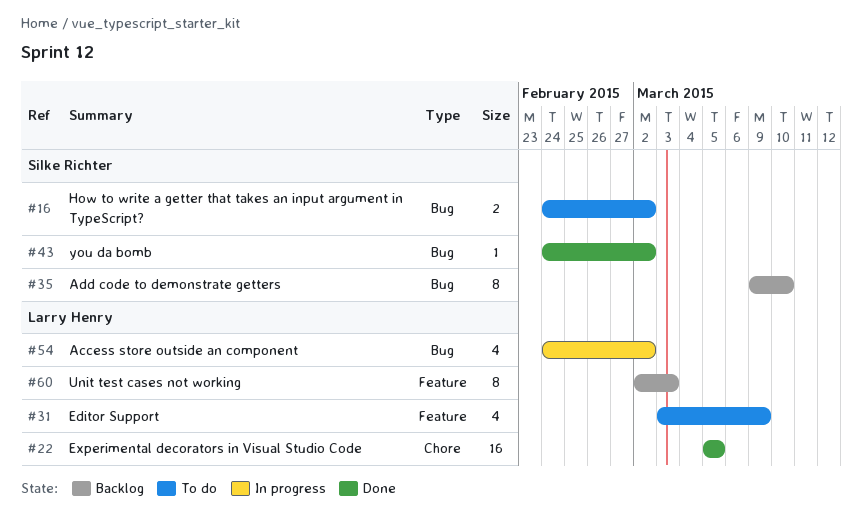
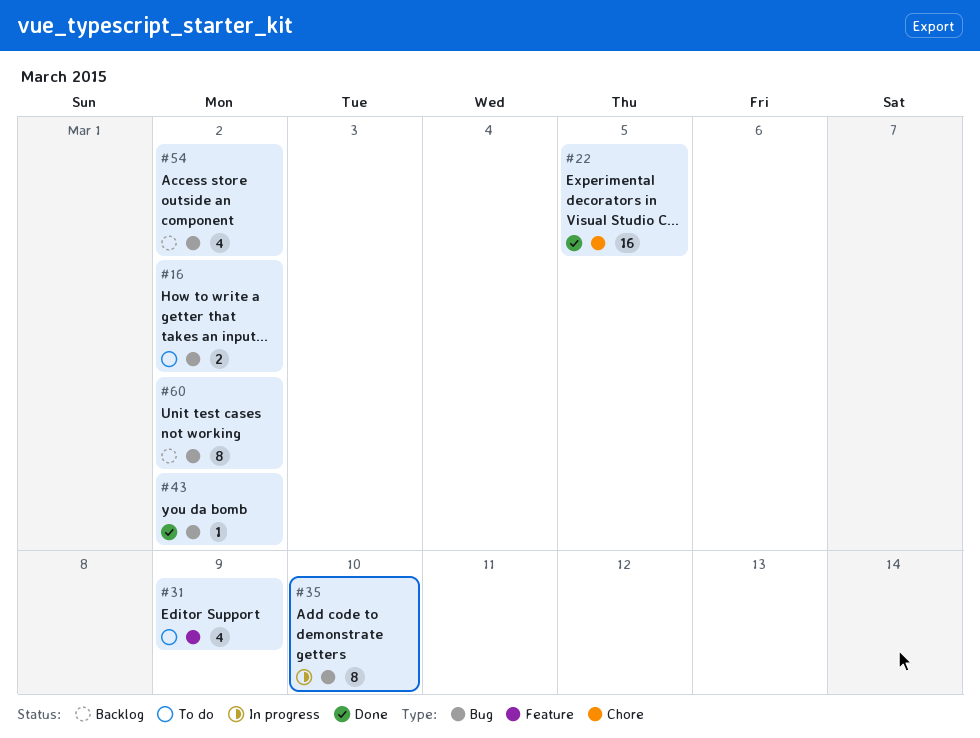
#35, status: Backlog -> In progress
#54, status: In progress -> Backlog
#60, label: Feature -> Bug
#60, due: Mar 3 -> Mar 2

